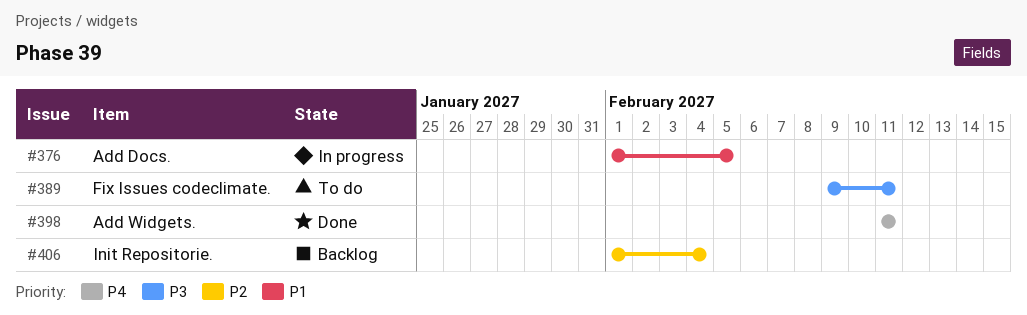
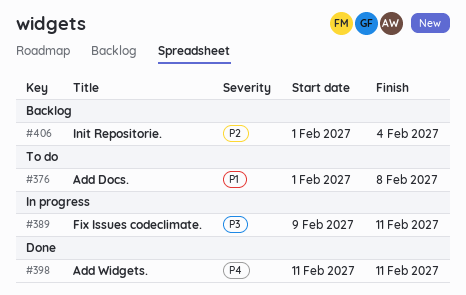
#376, status: In progress -> To do
#376, due: Feb 5 -> Feb 8
#389, status: To do -> In progress

